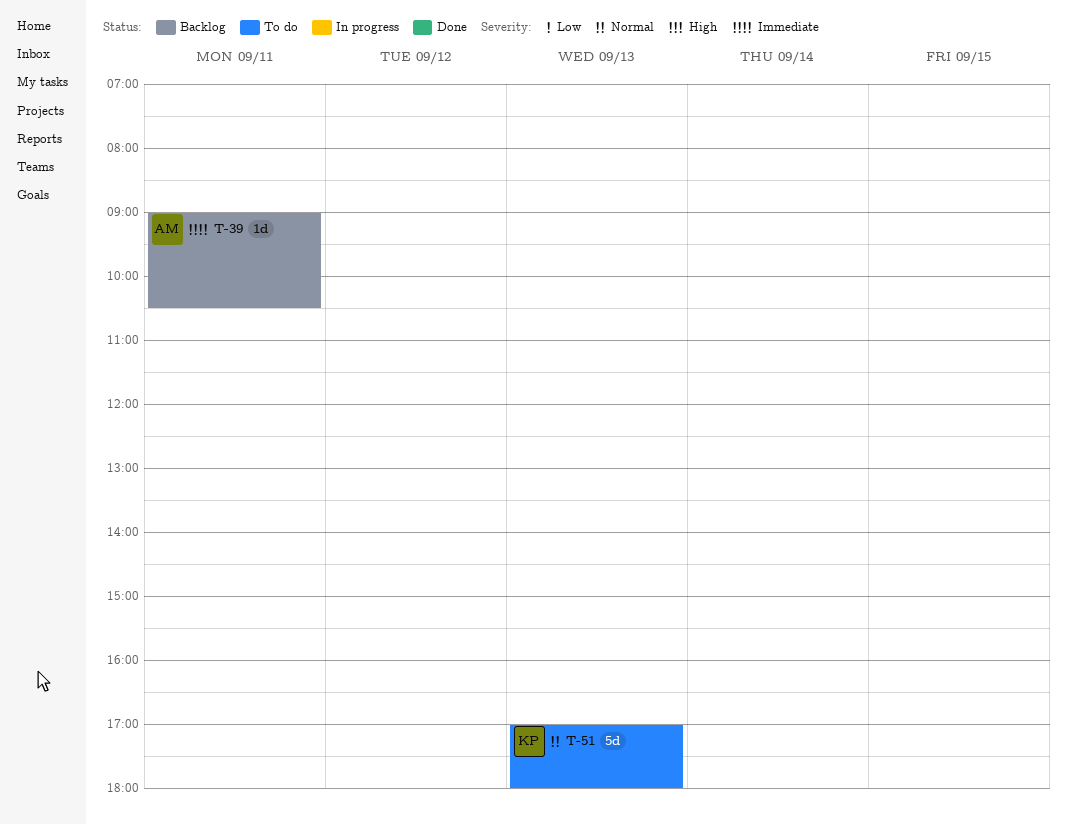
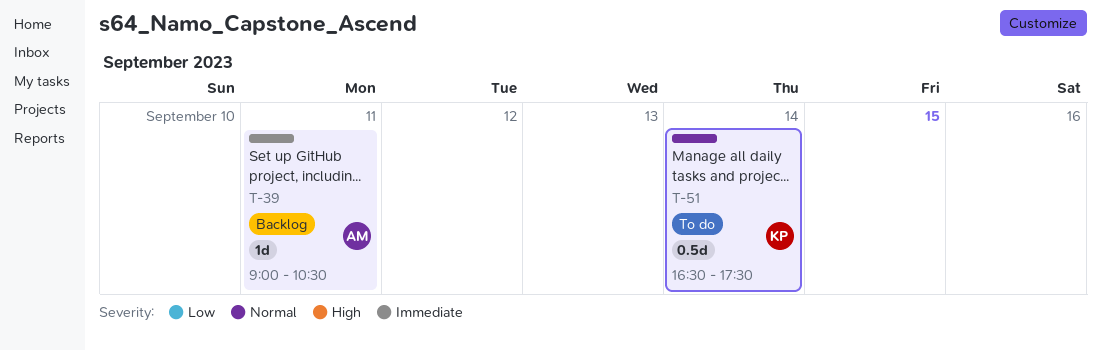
T-51, estimate: 5d -> 0.5d
T-51, day: Sep 13 -> Sep 14
T-51, begins: 17:00 -> 16:30
T-51, ends: 18:00 -> 17:30

